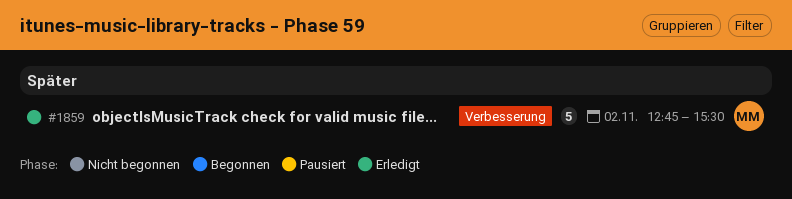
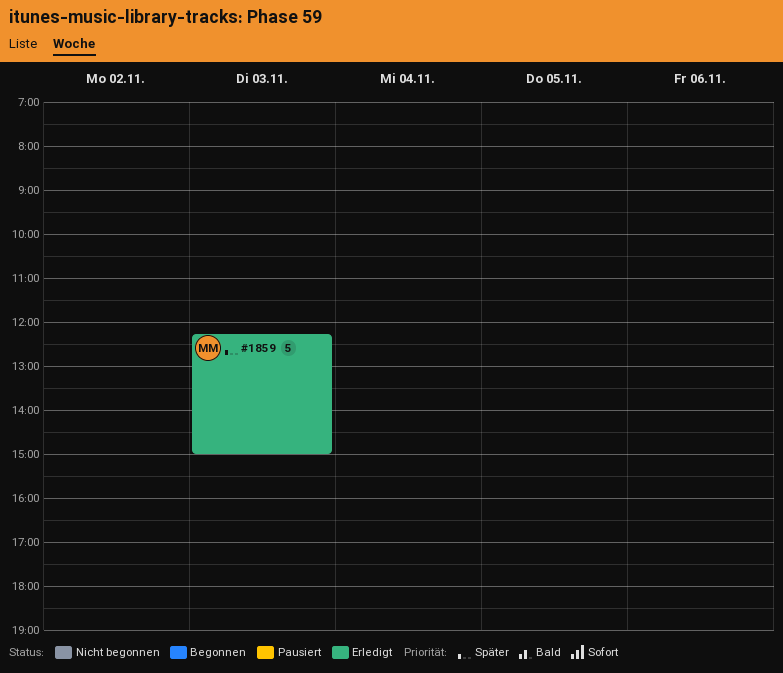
#1859, day: Nov 2 -> Nov 3
#1859, begins: 12:45 -> 12:15
#1859, ends: 15:30 -> 15:00

